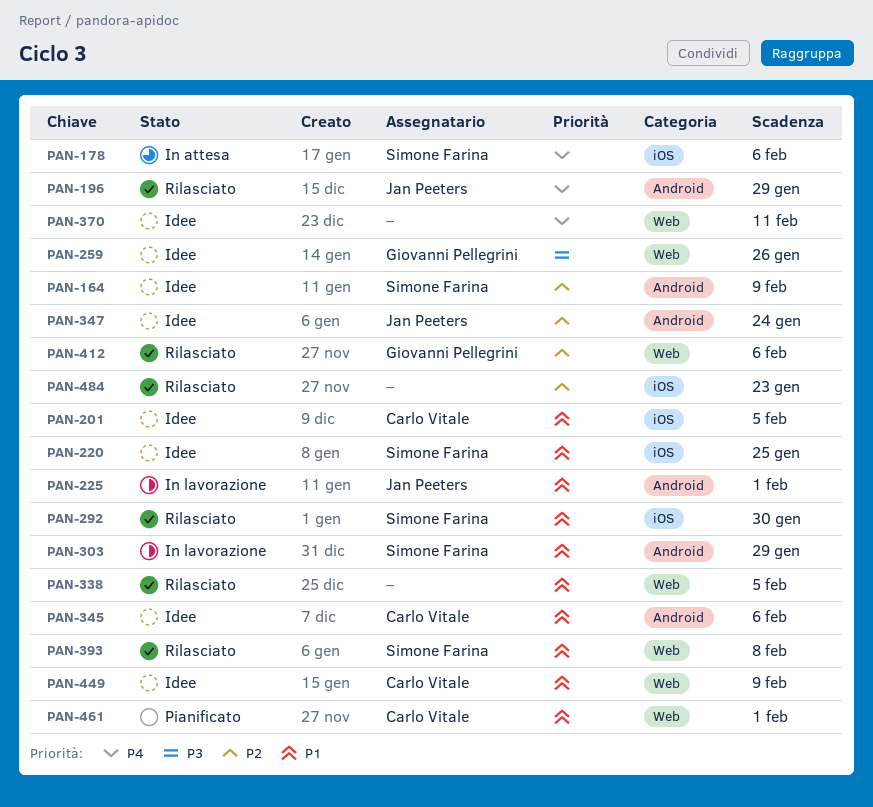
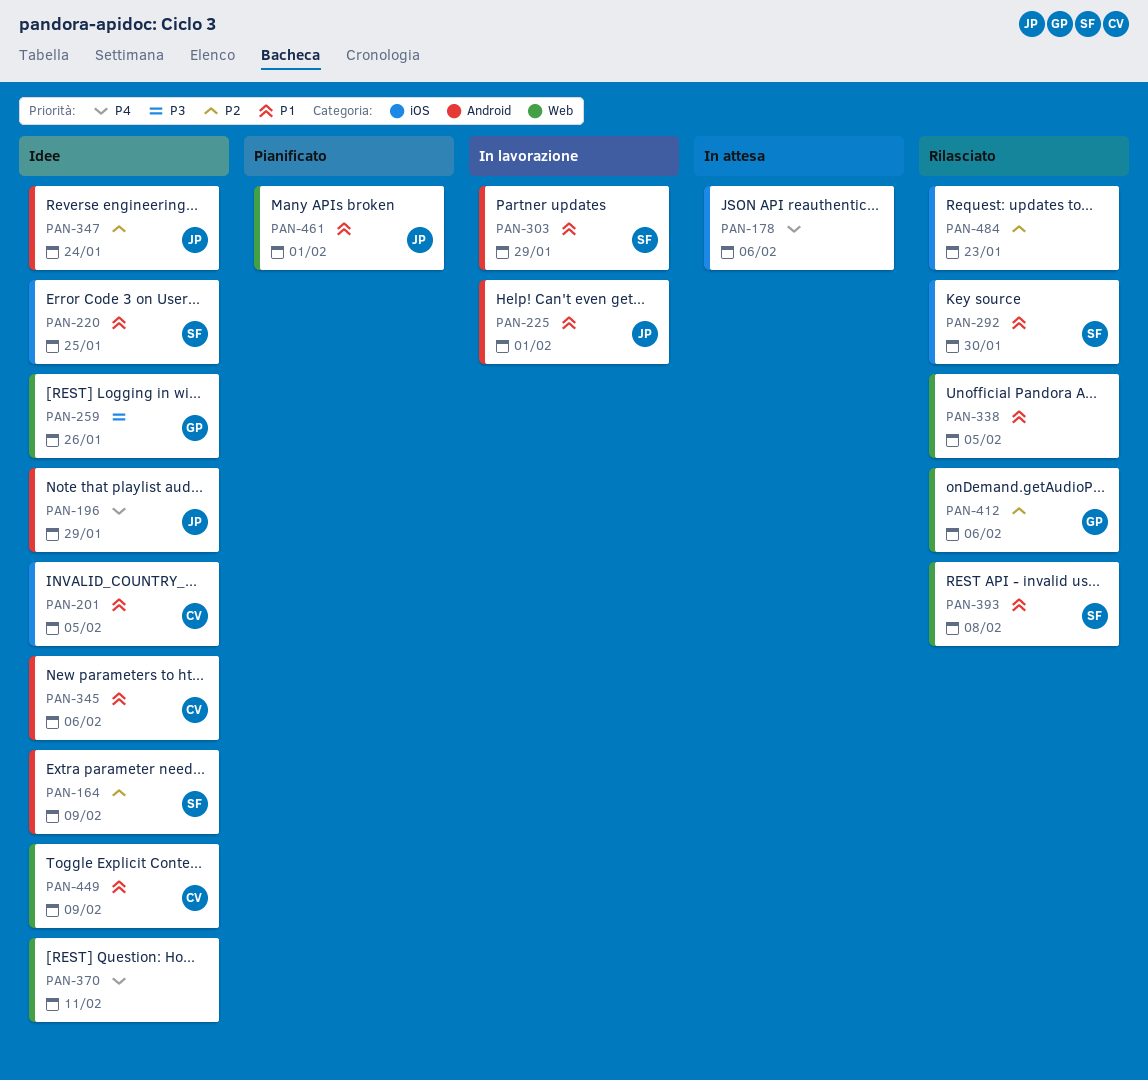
PAN-178, owner: Simone Farina -> none
PAN-196, status: Rilasciato -> Idee
PAN-461, owner: Carlo Vitale -> Jan Peeters

